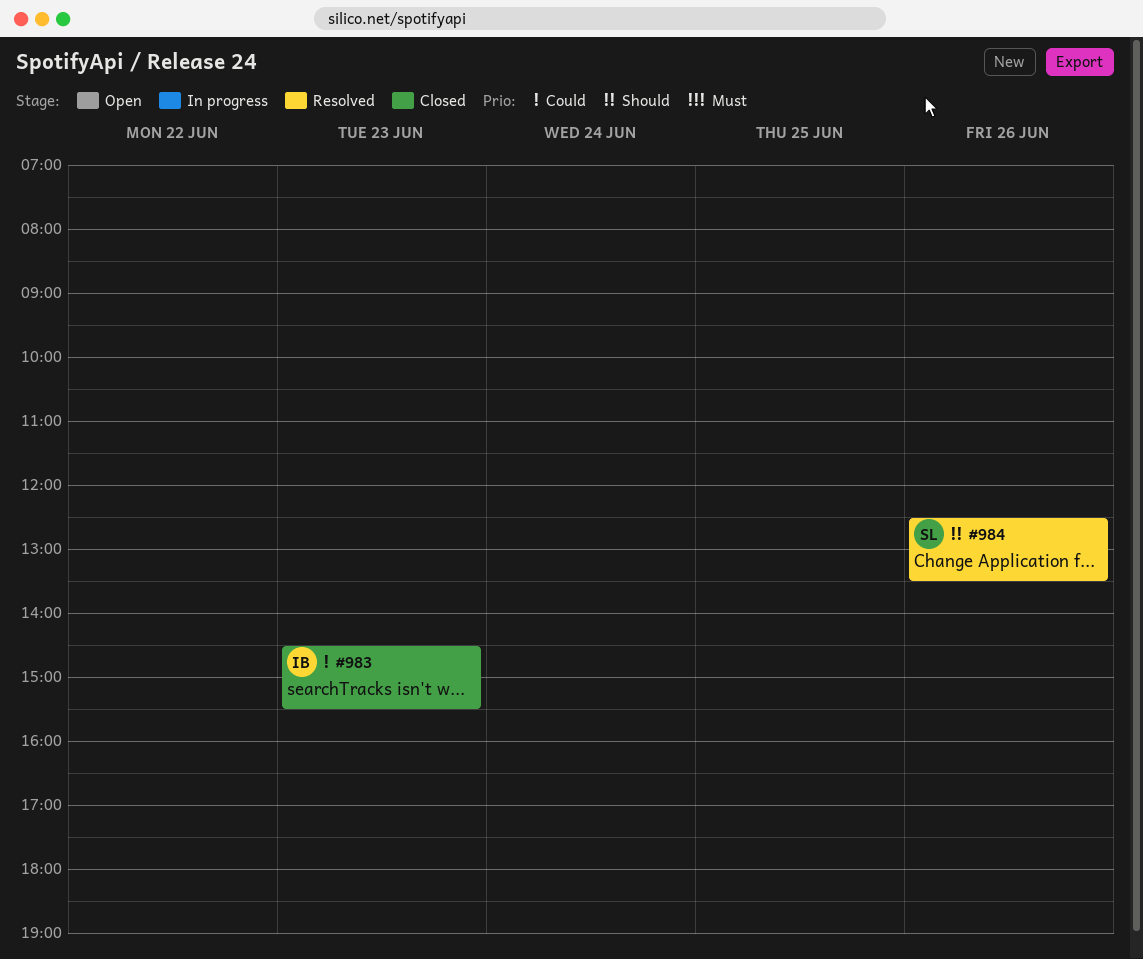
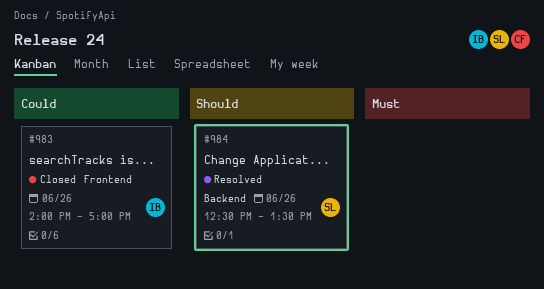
#983, day: Jun 23 -> Jun 26
#983, begins: 14:30 -> 14:00
#983, ends: 15:30 -> 17:00

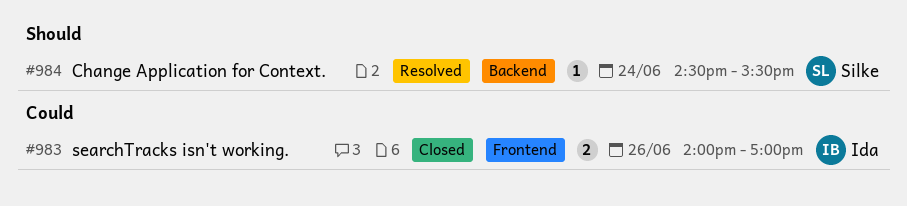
#984, day: Jun 26 -> Jun 24
#984, begins: 12:30 -> 14:30
#984, ends: 13:30 -> 15:30

